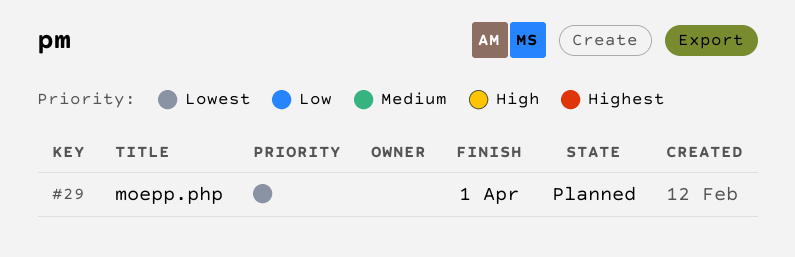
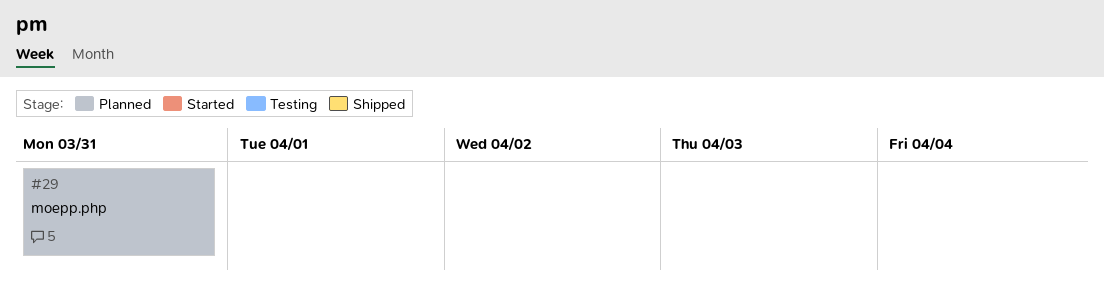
#29, due: Apr 1 -> Mar 31

